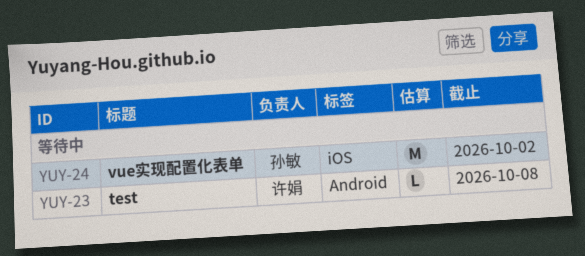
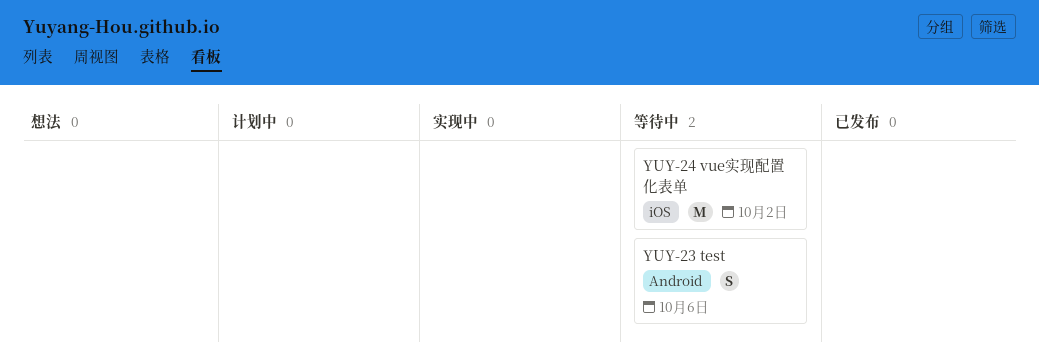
YUY-23, estimate: L -> S
YUY-23, due: Oct 8 -> Oct 6

